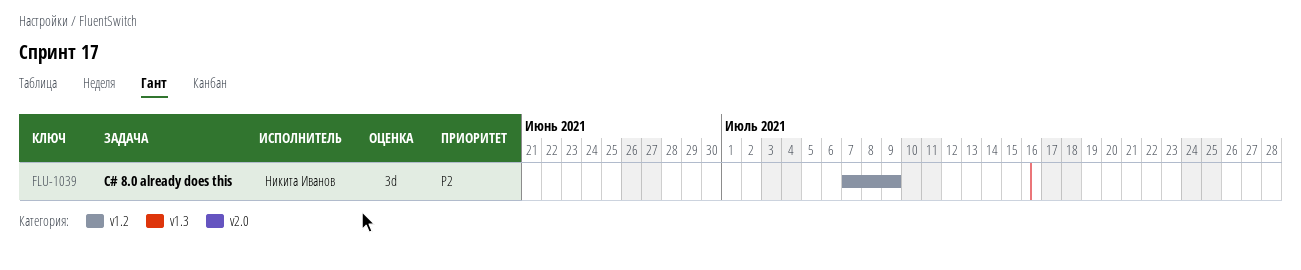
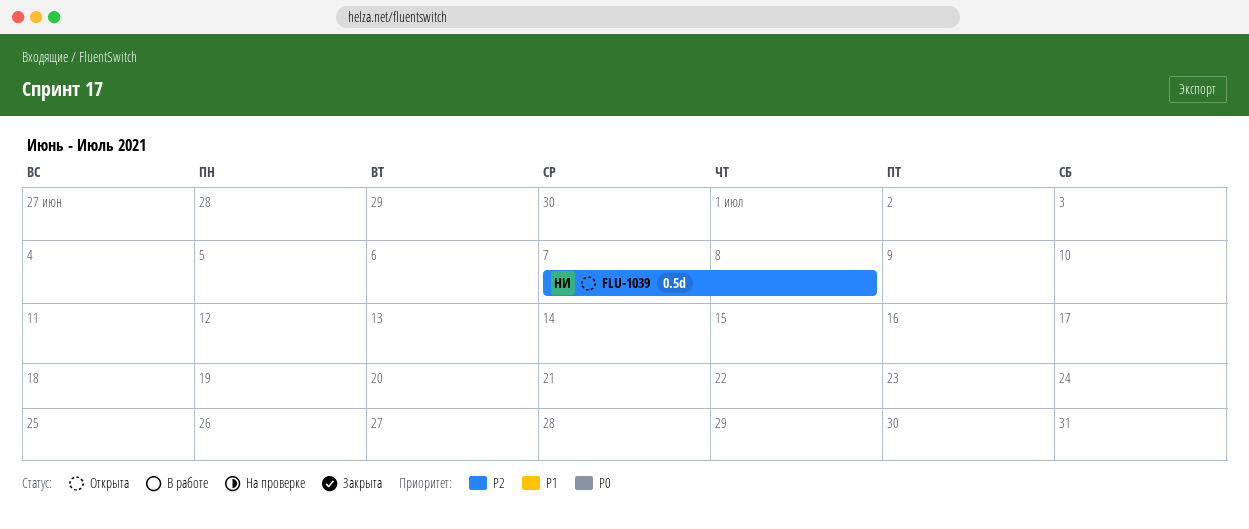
FLU-1039, estimate: 3d -> 0.5d
FLU-1039, due: Jul 9 -> Jul 8

